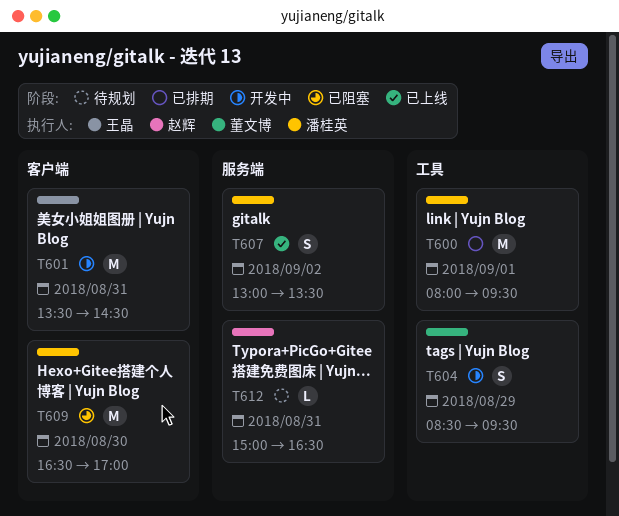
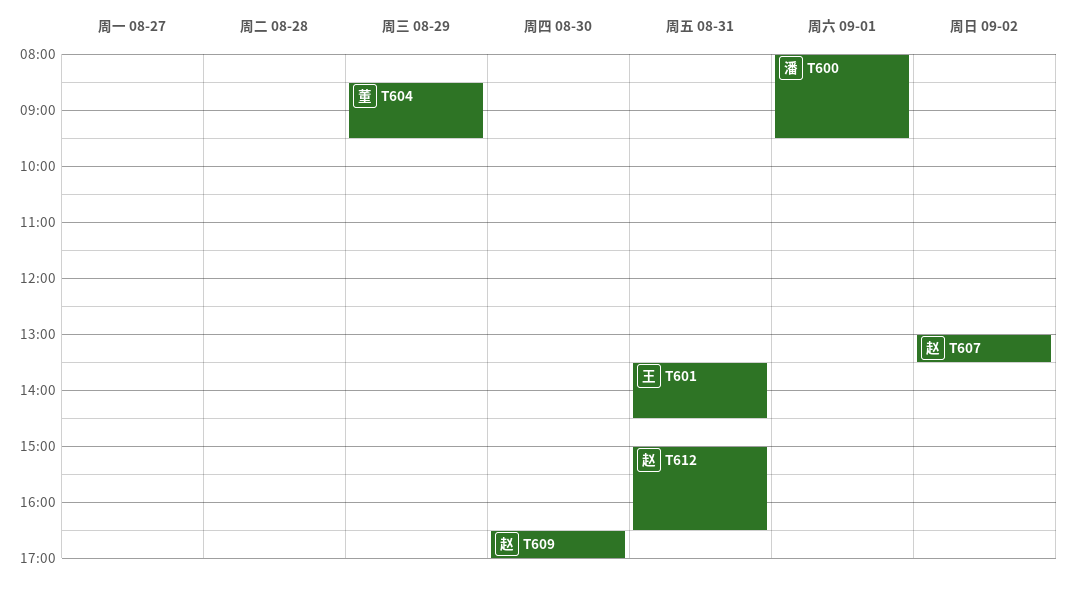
T607, owner: 潘桂英 -> 赵辉
T609, owner: 潘桂英 -> 赵辉

